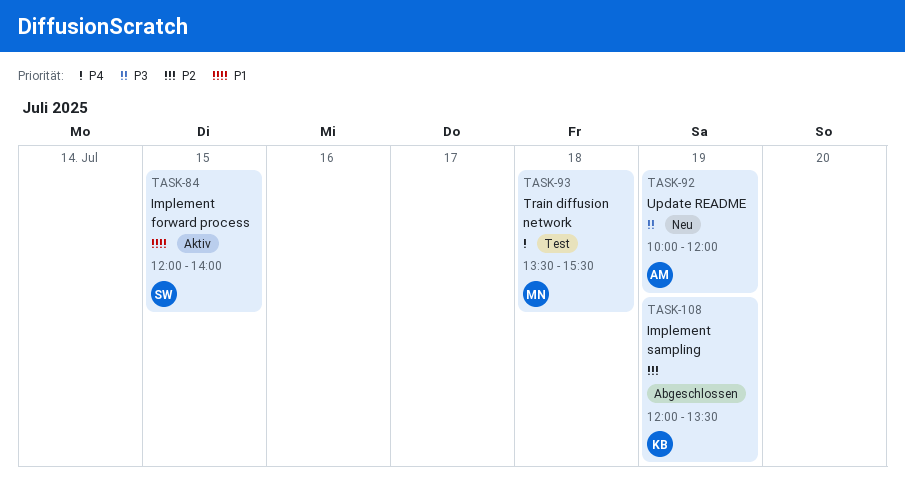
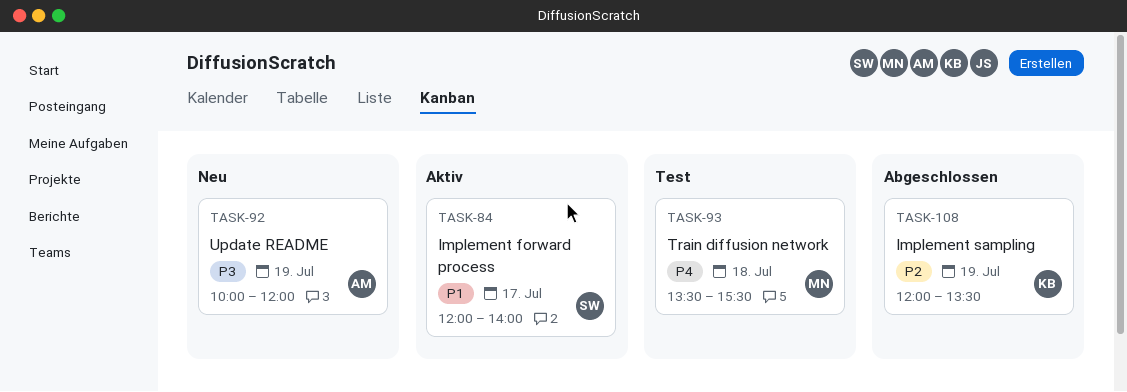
TASK-84, day: Jul 15 -> Jul 17

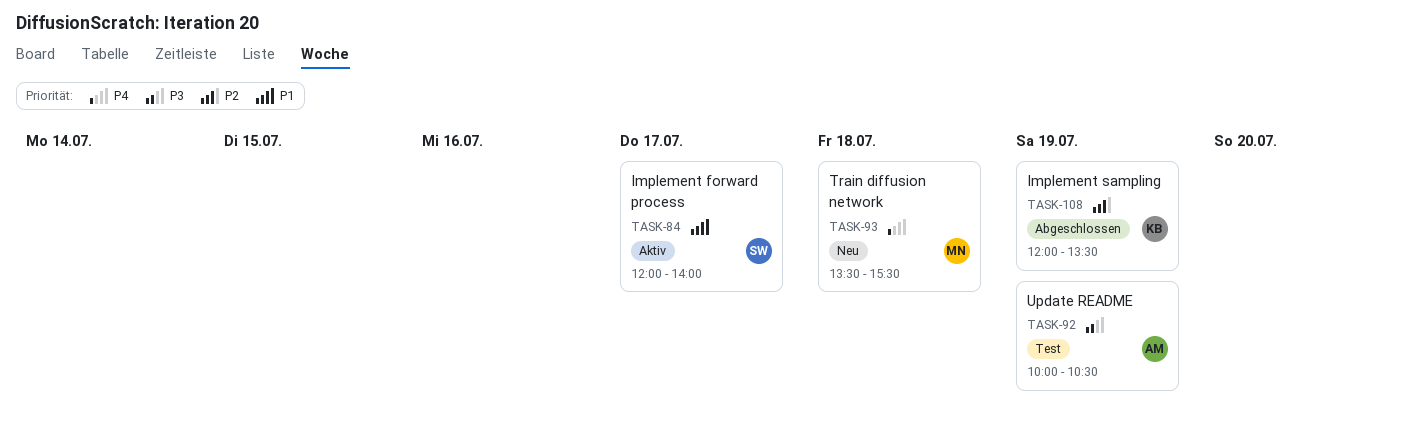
TASK-92, status: Neu -> Test
TASK-92, ends: 12:00 -> 10:30
TASK-93, status: Test -> Neu

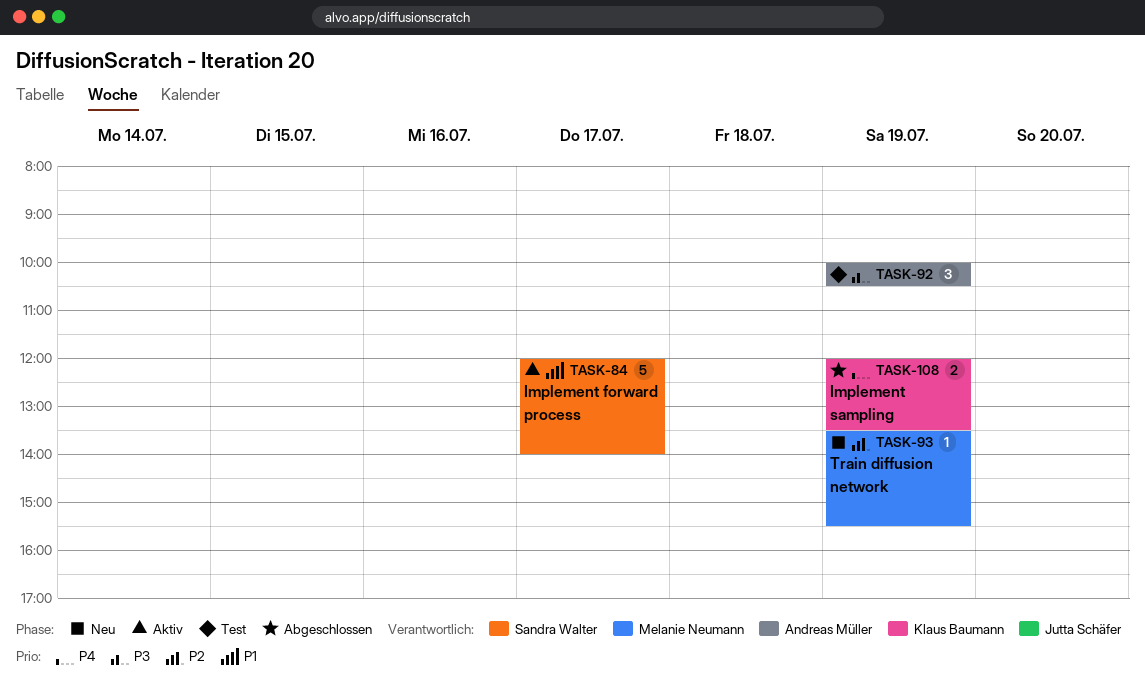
TASK-93, priority: P4 -> P2
TASK-93, day: Jul 18 -> Jul 19
TASK-108, priority: P2 -> P4

